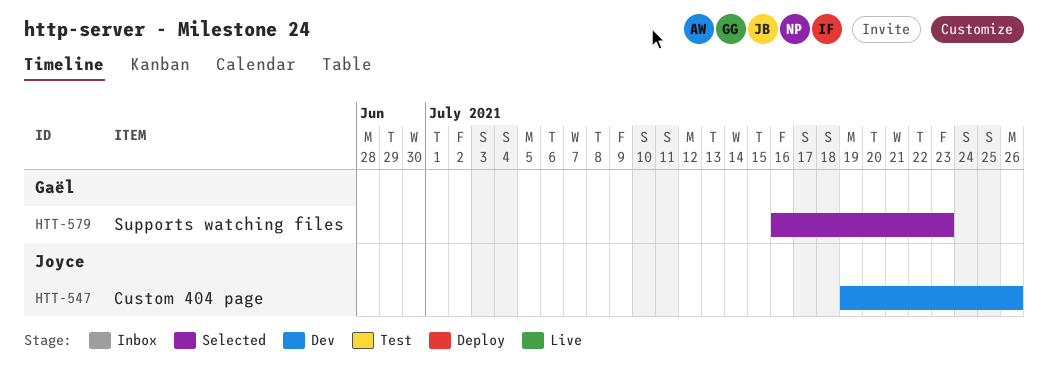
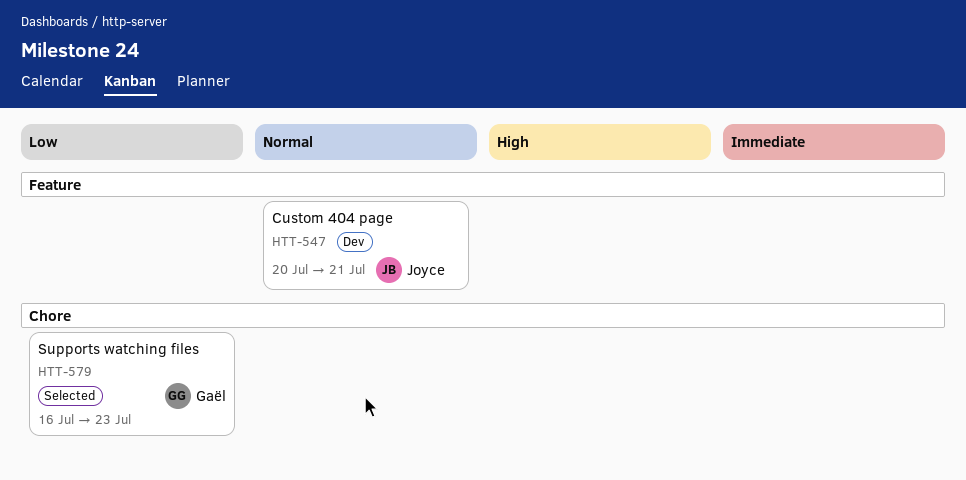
HTT-547, start: Jul 19 -> Jul 20
HTT-547, due: Jul 26 -> Jul 21

